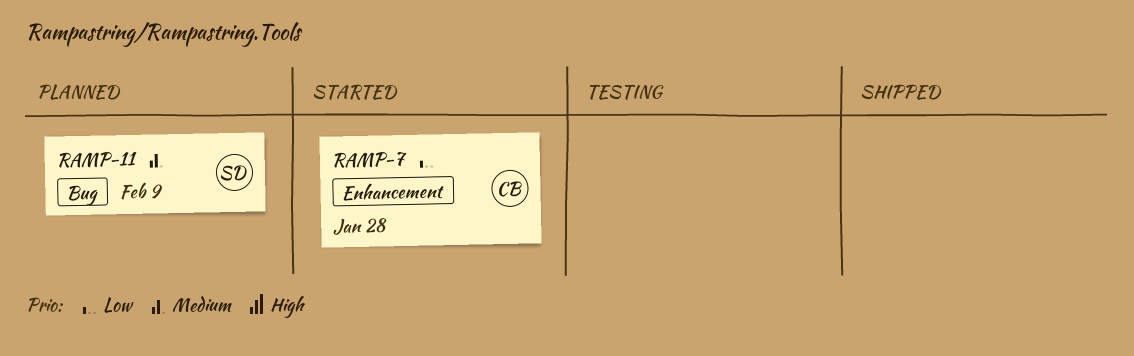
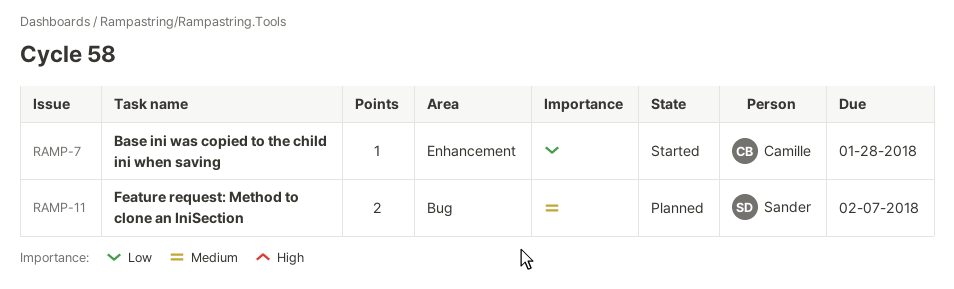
RAMP-11, due: Feb 9 -> Feb 7

